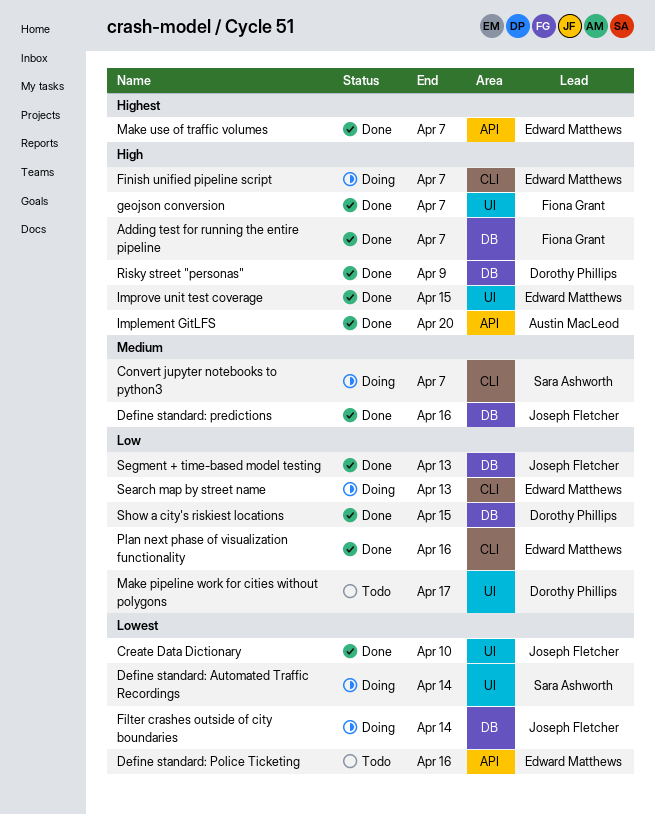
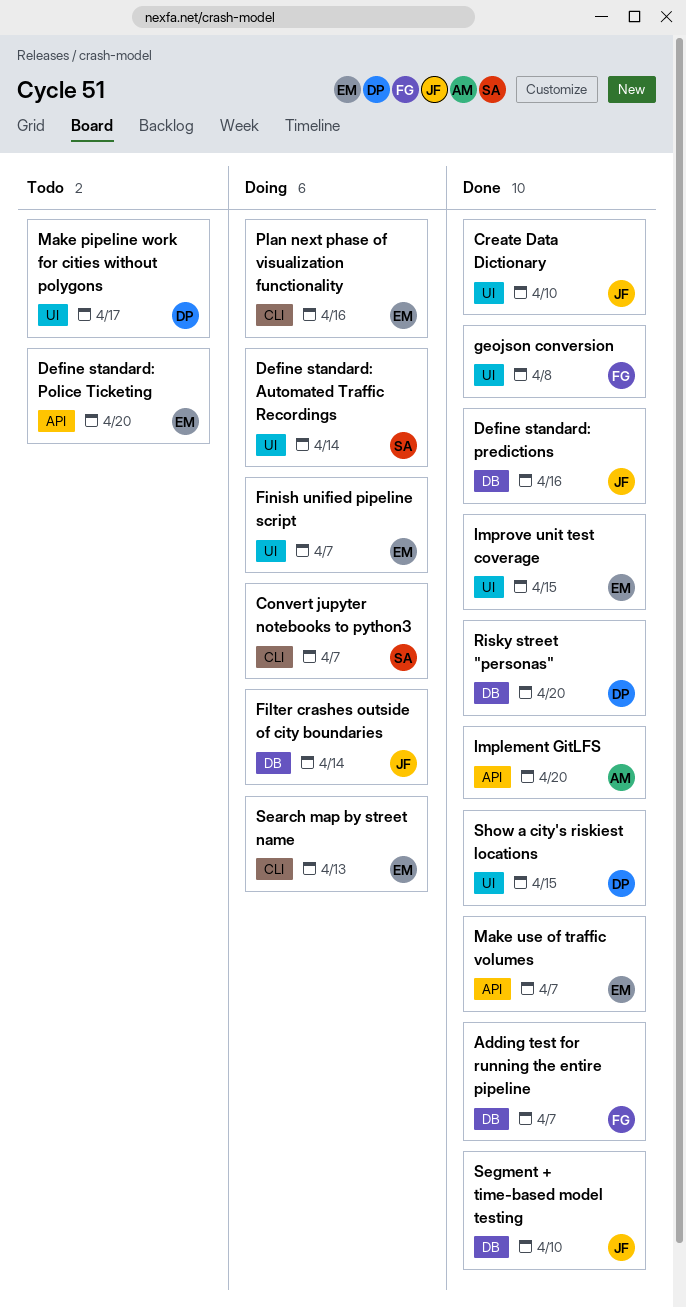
Define standard: Police Ticketing, due: Apr 16 -> Apr 20
Finish unified pipeline script, label: CLI -> UI
geojson conversion, due: Apr 7 -> Apr 8
Plan next phase of visualization functionality, status: Done -> Doing
Risky street "personas", due: Apr 9 -> Apr 20
Segment + time-based model testing, due: Apr 13 -> Apr 10
Show a city's riskiest locations, label: DB -> UI

